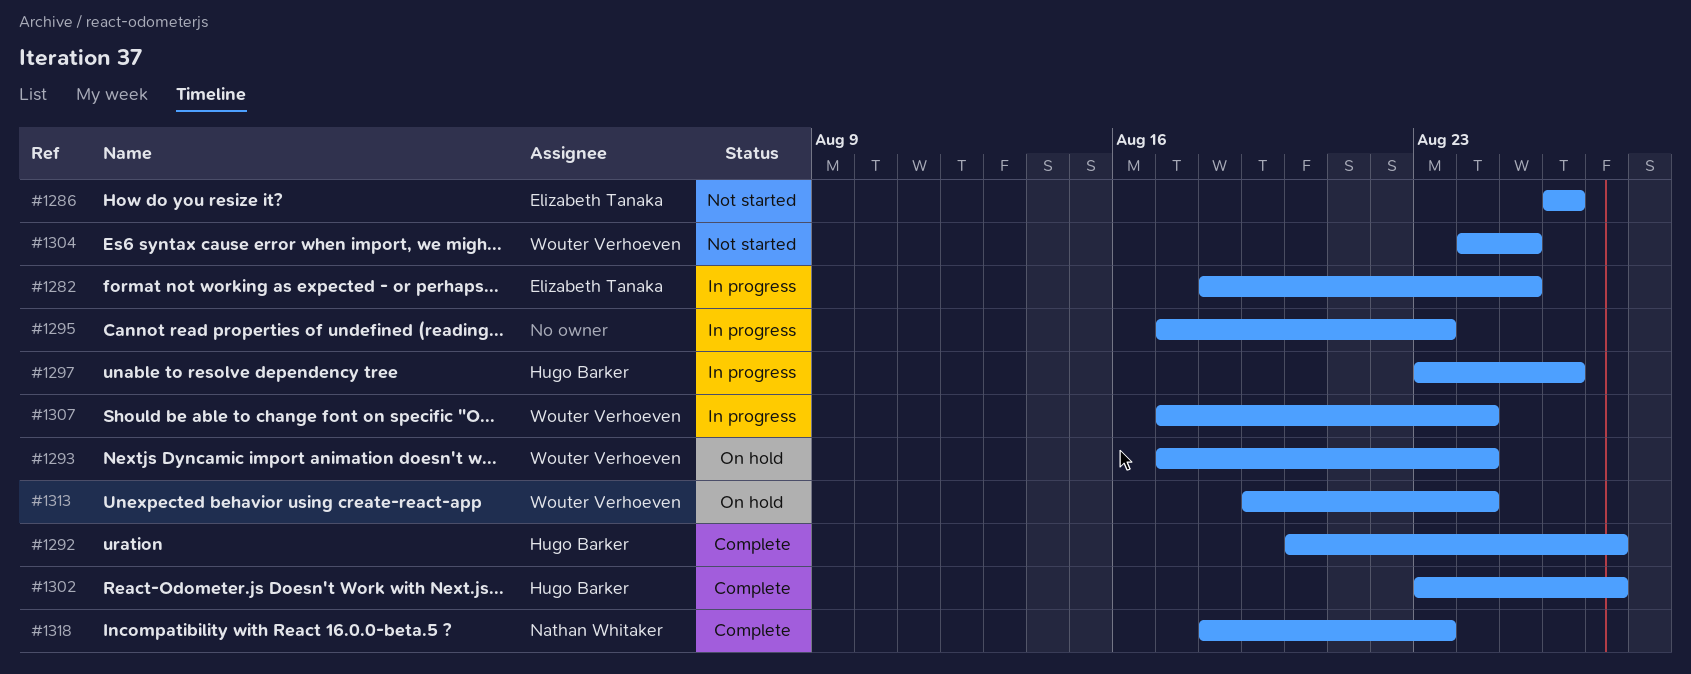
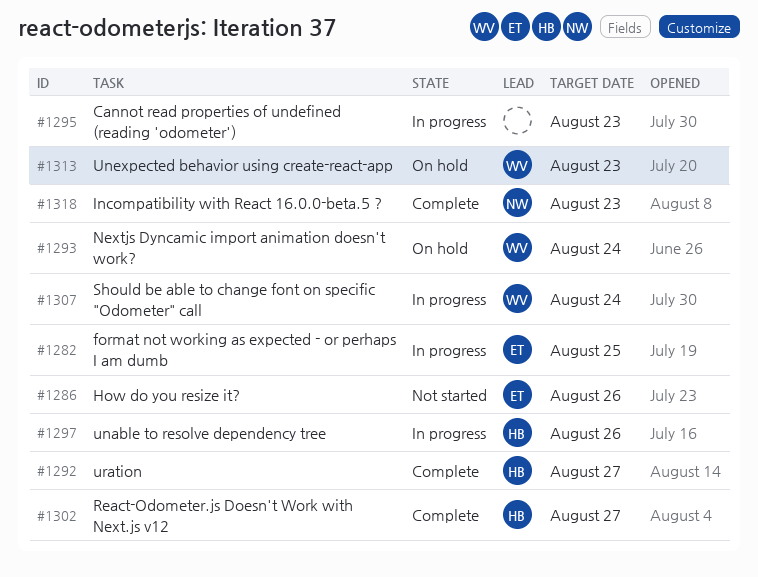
#1304: present -> none
#1313, due: Aug 24 -> Aug 23

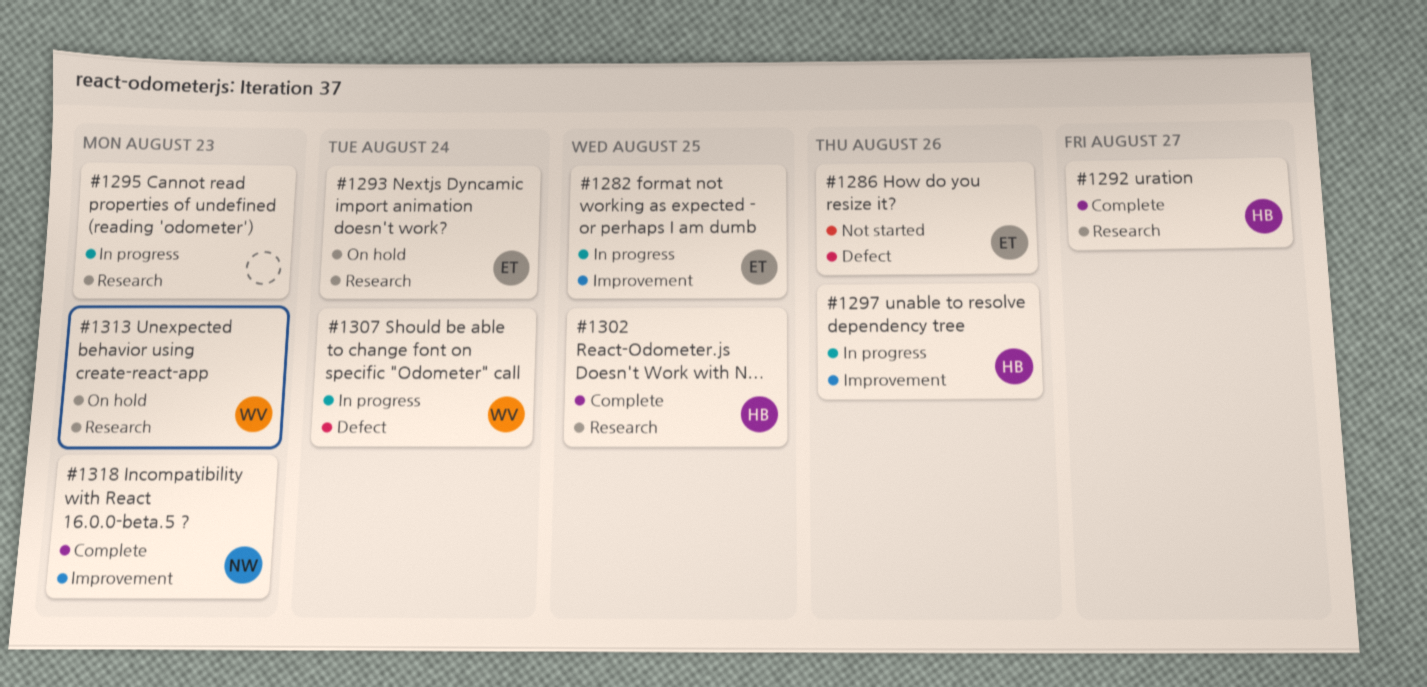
#1293, owner: WV -> ET
#1302, due: Aug 27 -> Aug 25

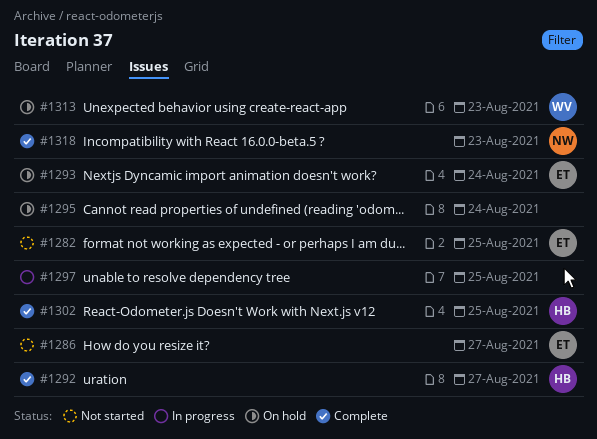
#1282, status: In progress -> Not started
#1286, due: Aug 26 -> Aug 27
#1295, status: In progress -> On hold
#1295, due: Aug 23 -> Aug 24
#1297, owner: HB -> none
#1297, due: Aug 26 -> Aug 25
#1307: present -> none

